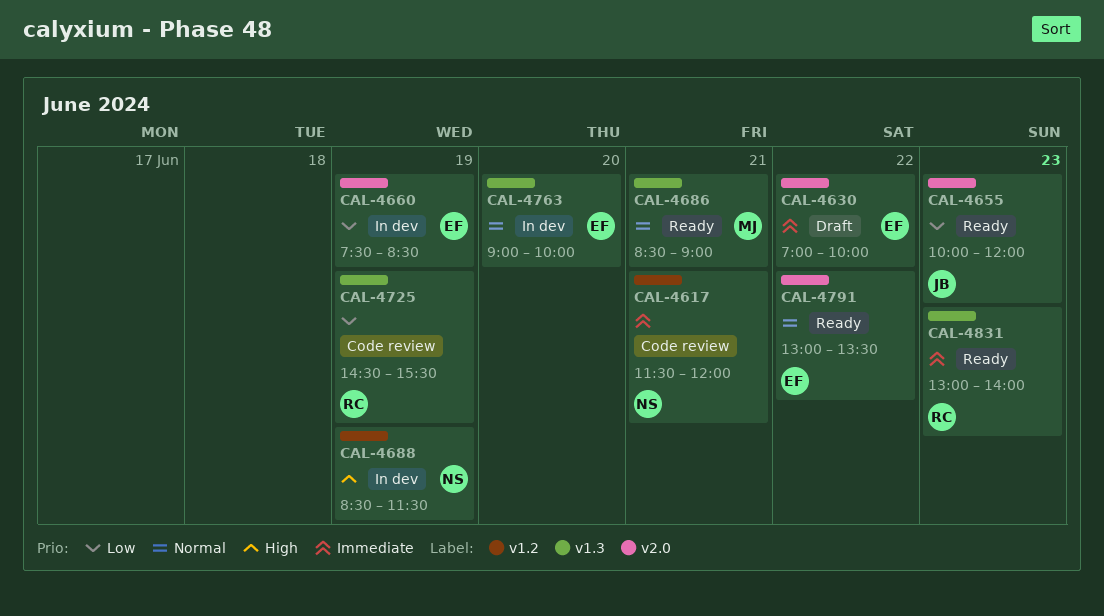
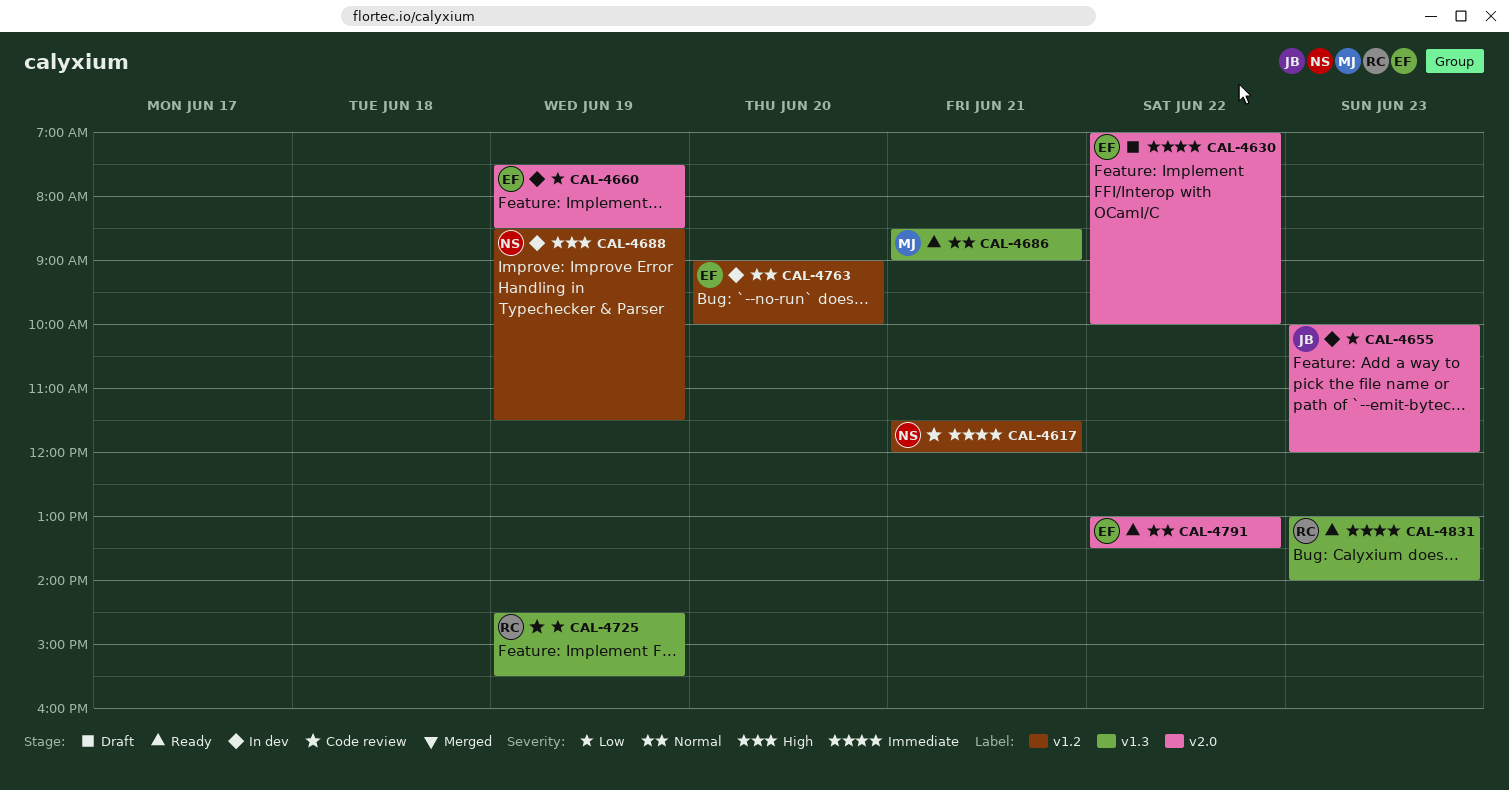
CAL-4655, status: Ready -> In dev
CAL-4763, label: v1.3 -> v1.2

